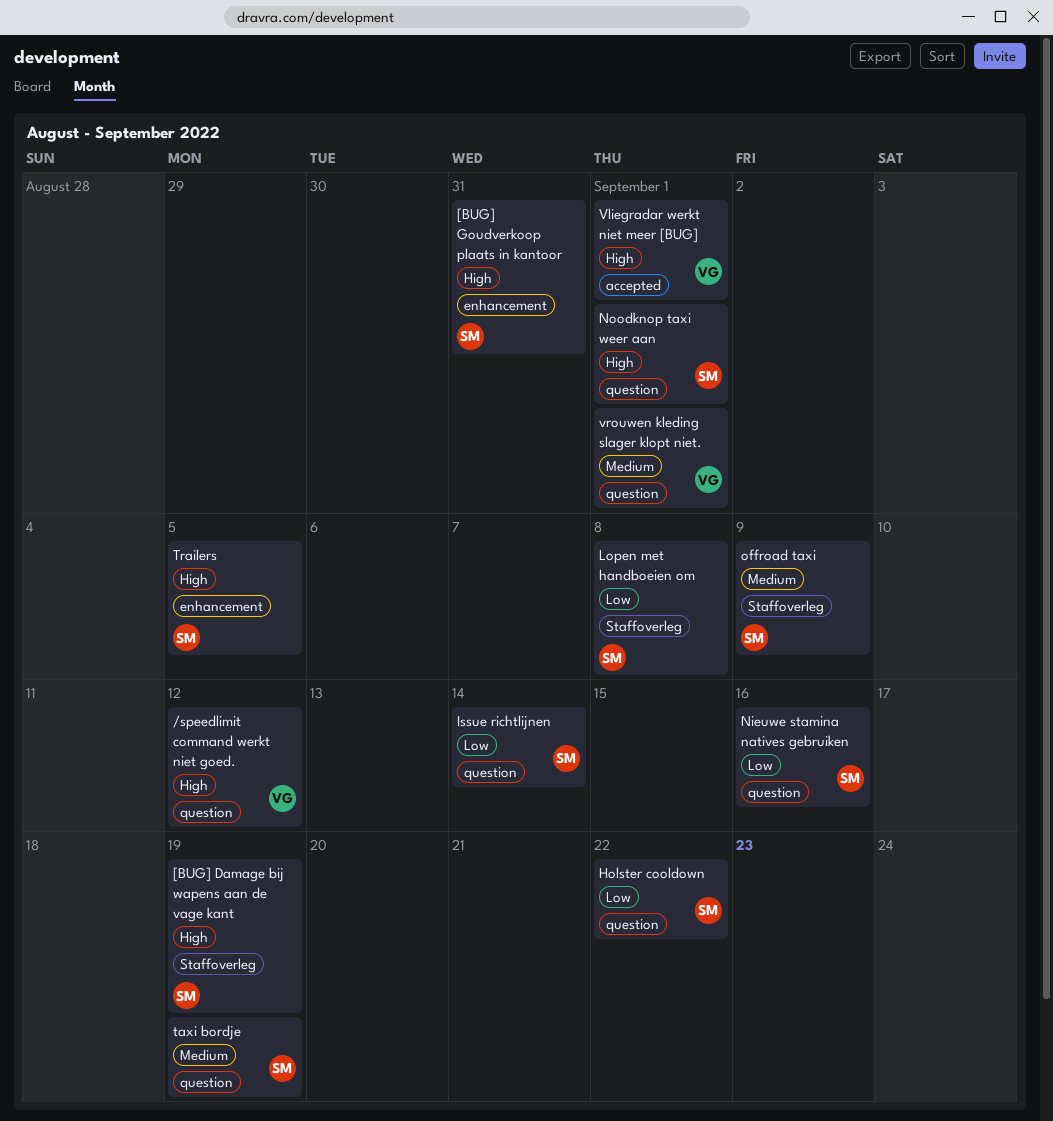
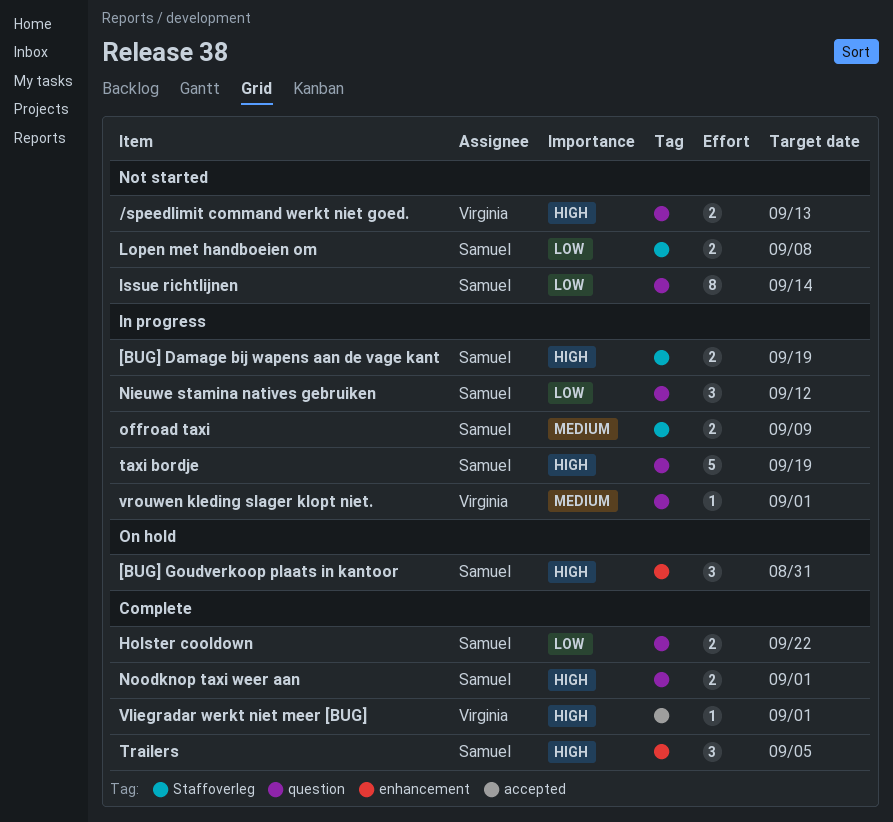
/speedlimit command werkt niet goed., due: Sep 12 -> Sep 13
Nieuwe stamina natives gebruiken, due: Sep 16 -> Sep 12
taxi bordje, priority: Medium -> High

